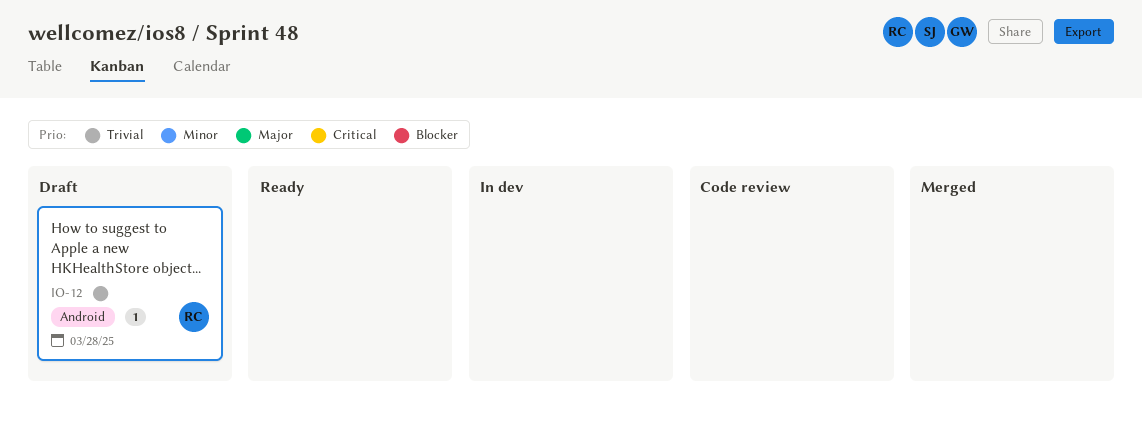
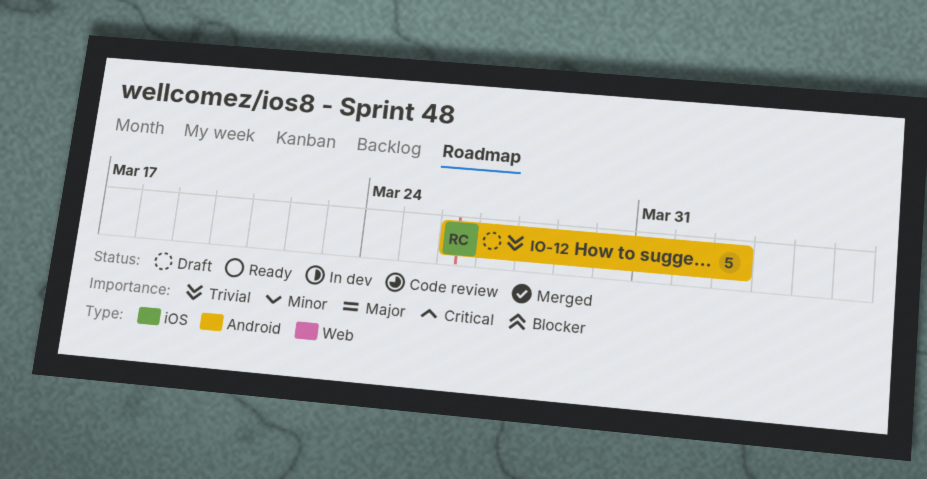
IO-12, estimate: 1 -> 5
IO-12, due: Mar 28 -> Apr 2

